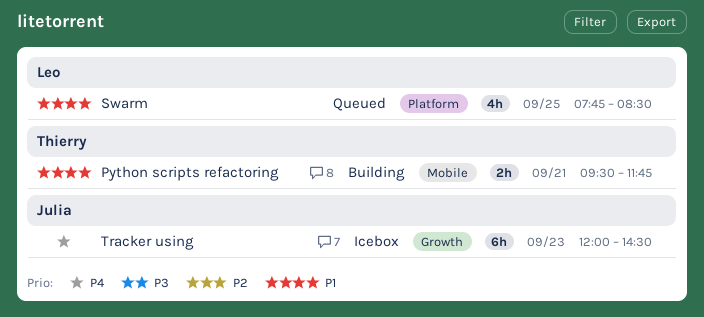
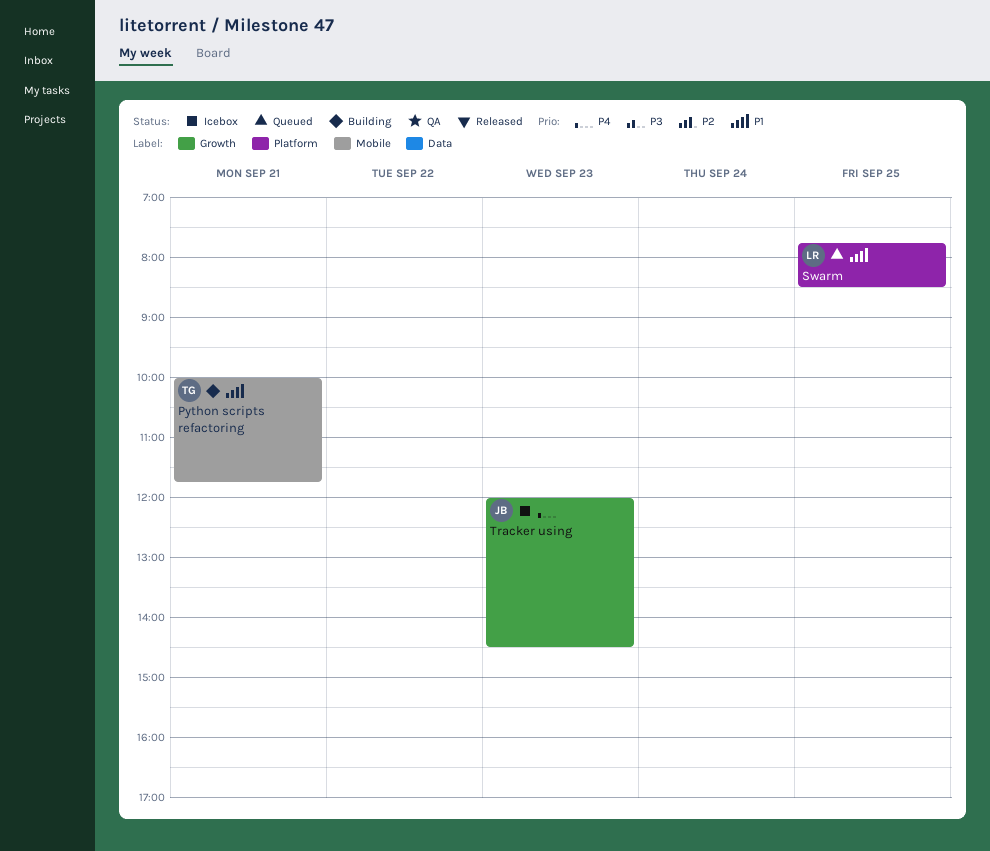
Python scripts refactoring, begins: 09:30 -> 10:00

